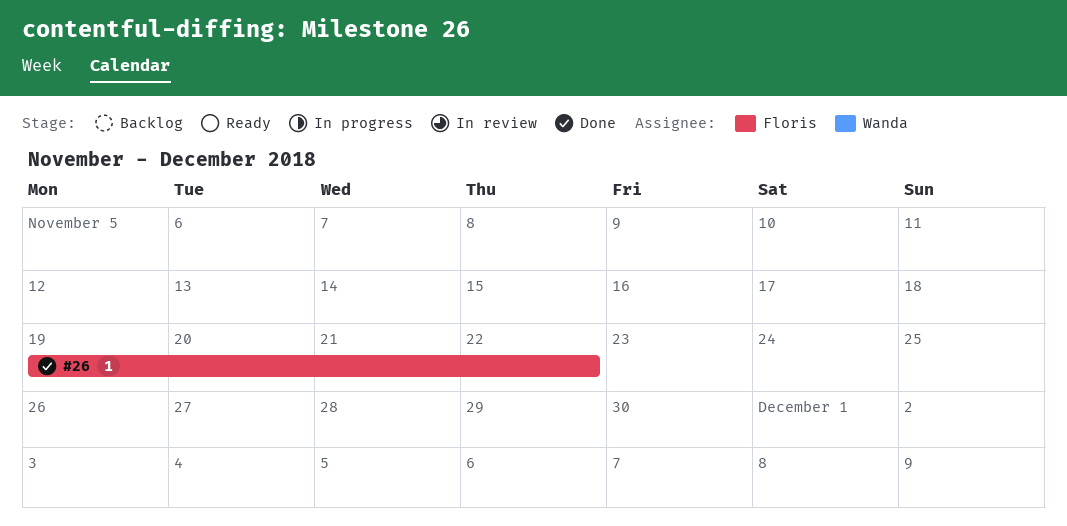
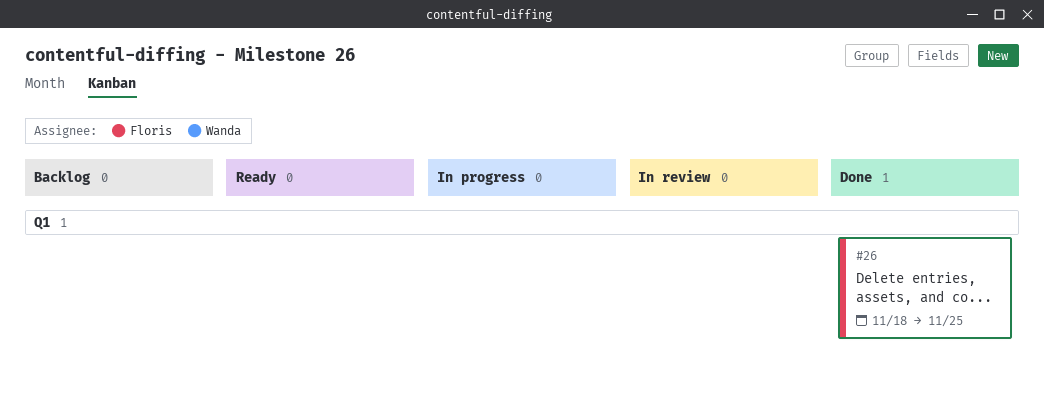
#26, start: Nov 19 -> Nov 18
#26, due: Nov 22 -> Nov 25

